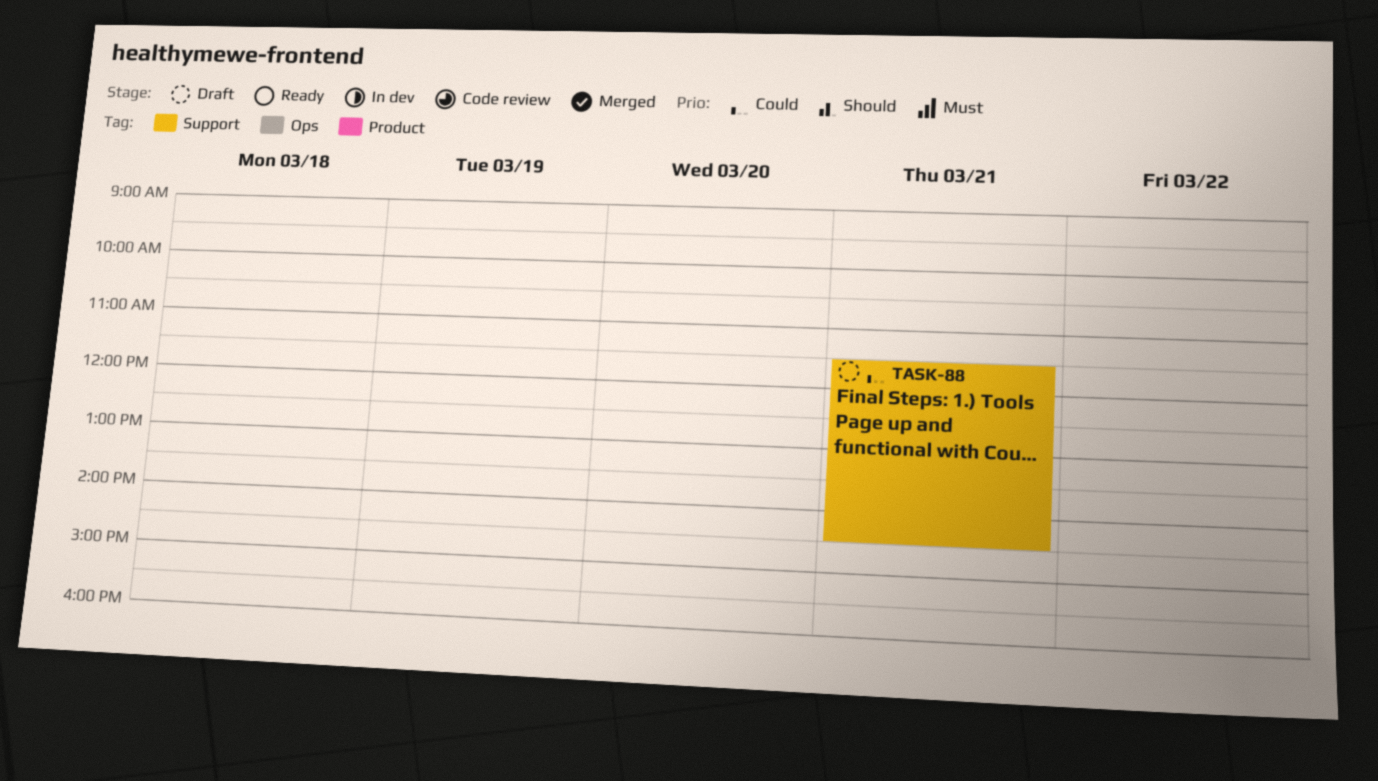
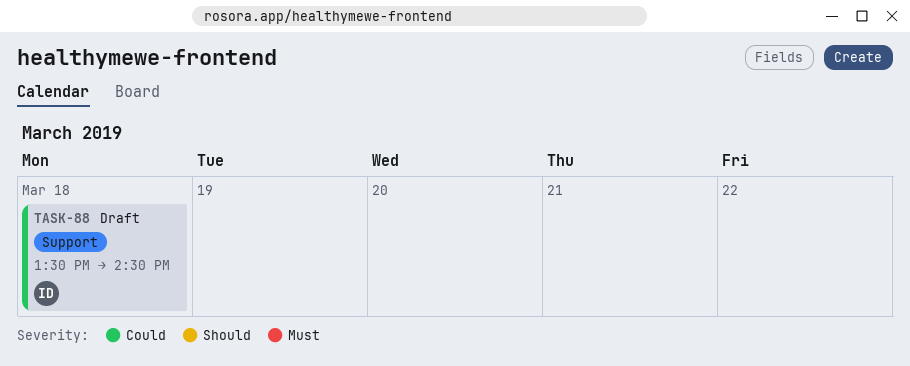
TASK-88, day: Mar 21 -> Mar 18
TASK-88, begins: 11:30 -> 13:30

